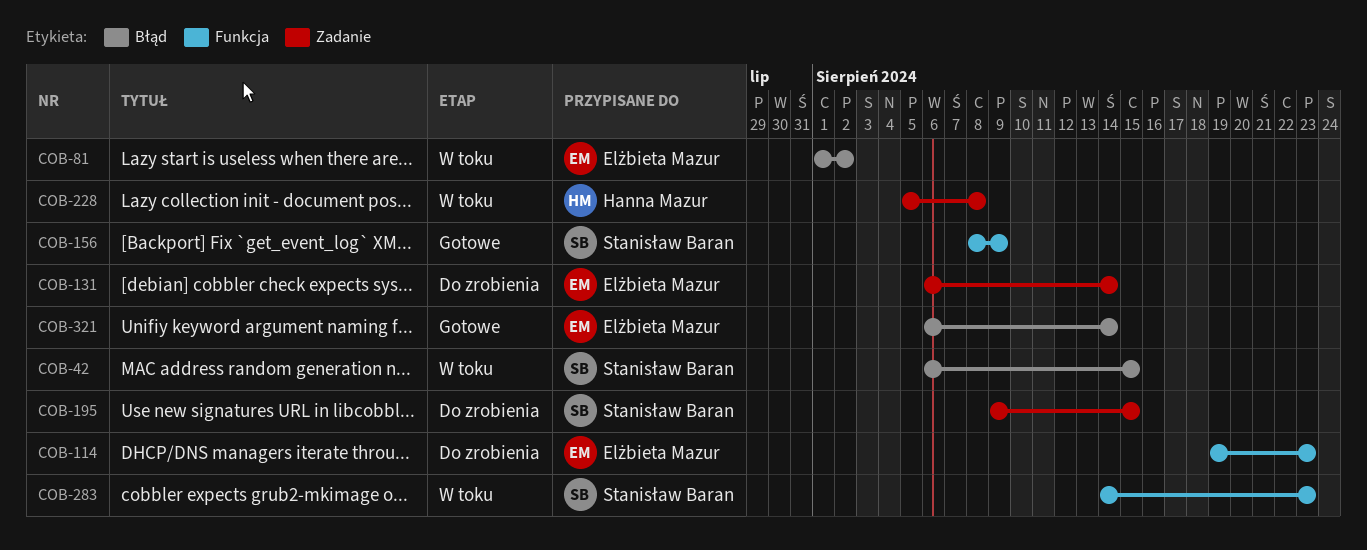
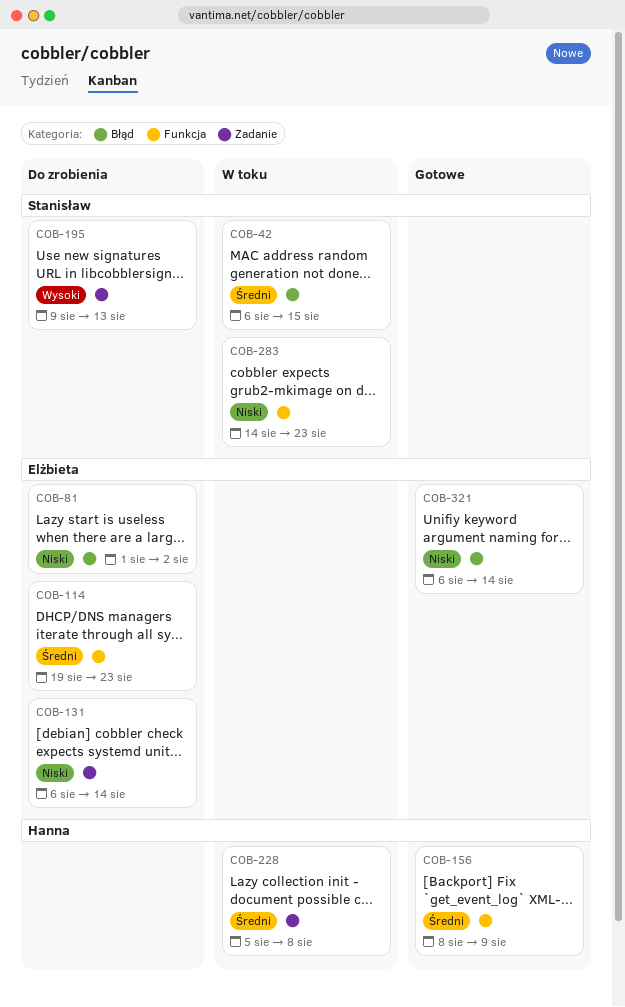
COB-81, status: W toku -> Do zrobienia
COB-156, owner: Stanisław Baran -> Hanna Mazur
COB-195, due: Aug 15 -> Aug 13

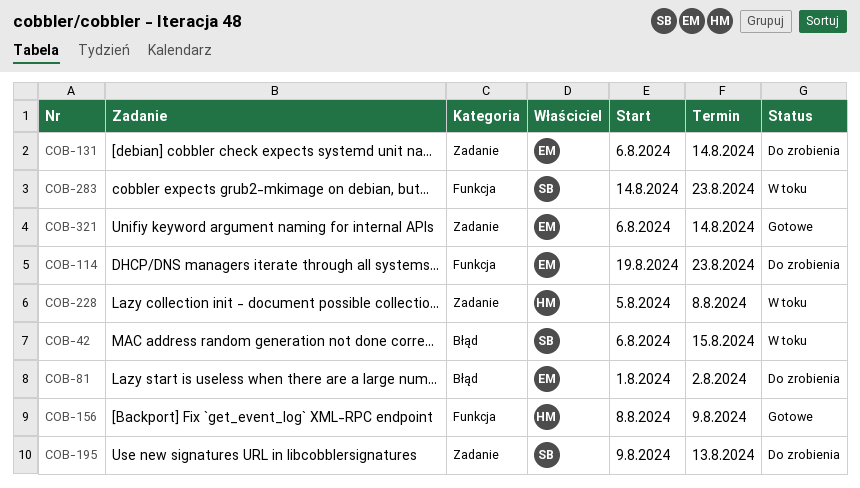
COB-321, label: Błąd -> Zadanie

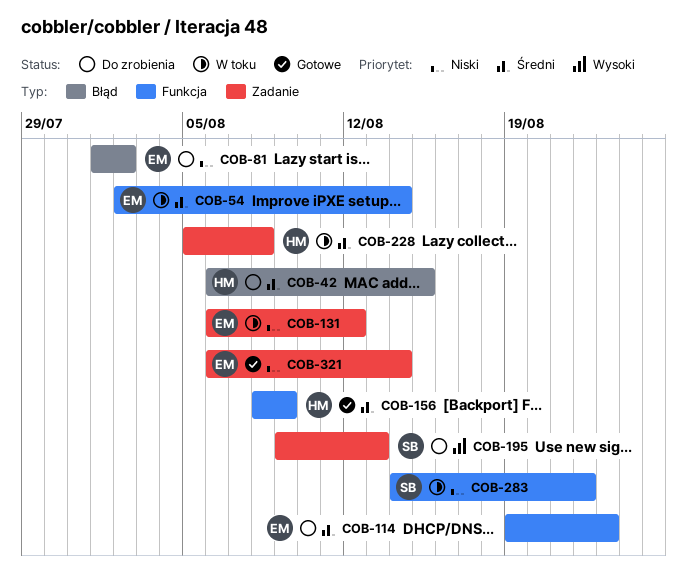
COB-42, status: W toku -> Do zrobienia
COB-42, owner: SB -> HM
COB-54: none -> present
COB-131, status: Do zrobienia -> W toku
COB-131, due: Aug 14 -> Aug 12
COB-283, due: Aug 23 -> Aug 22

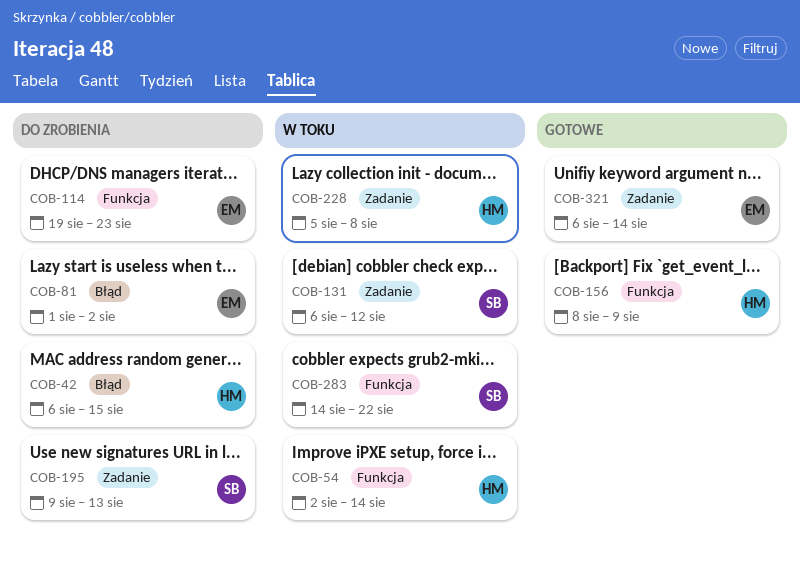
COB-54, owner: EM -> HM
COB-131, owner: EM -> SB

